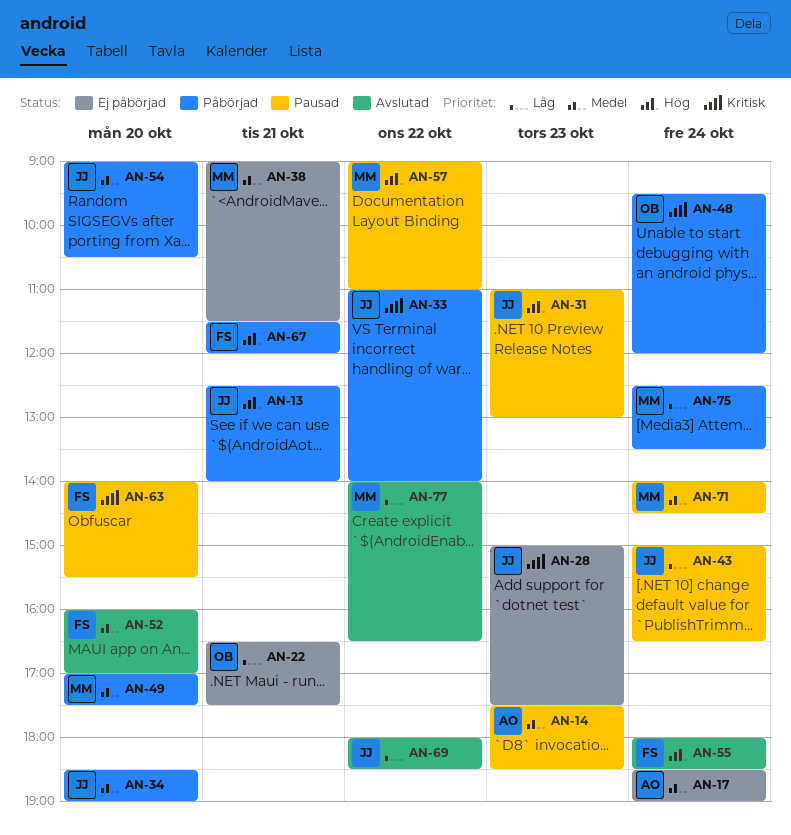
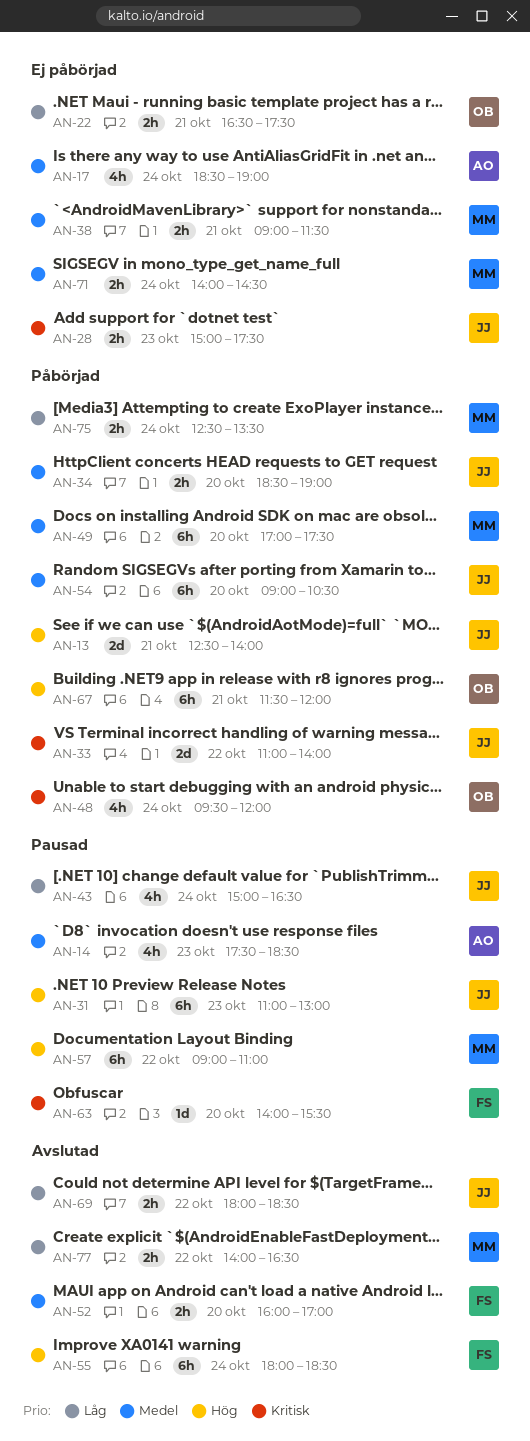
AN-67, owner: FS -> OB
AN-71, status: Pausad -> Ej påbörjad

